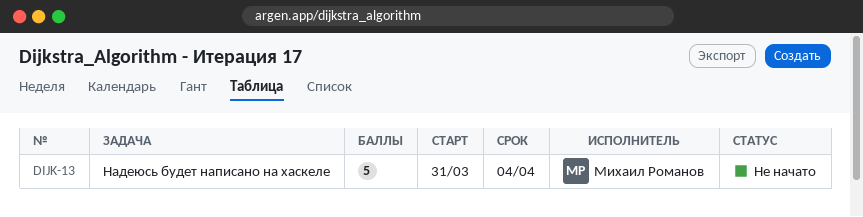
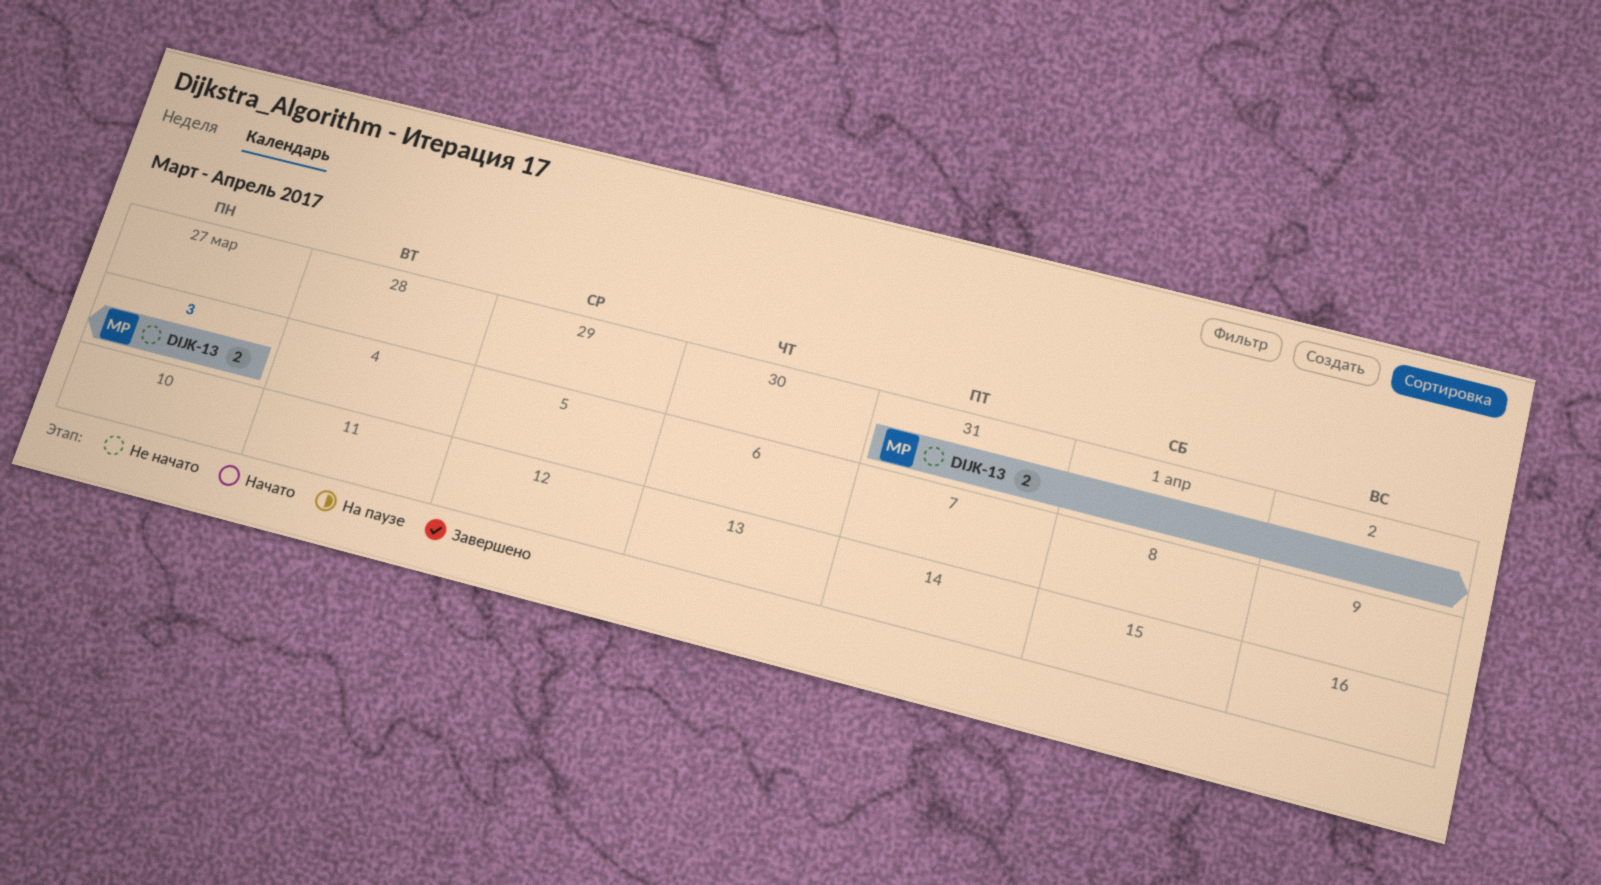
DIJK-13, estimate: 5 -> 2
DIJK-13, due: Apr 4 -> Apr 3

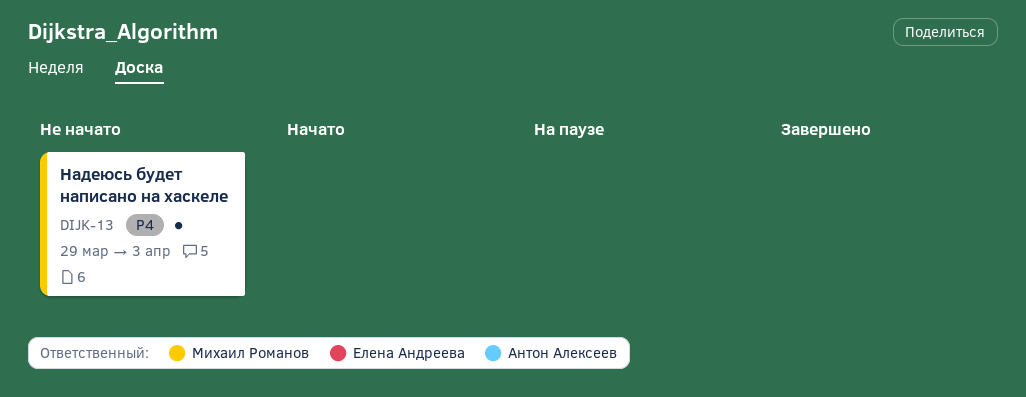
DIJK-13, estimate: 2 -> 1
DIJK-13, start: Mar 31 -> Mar 29

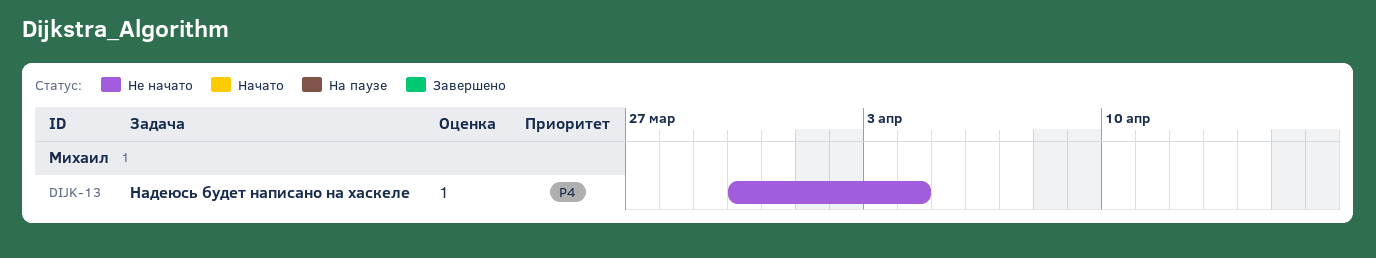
DIJK-13, start: Mar 29 -> Mar 30
DIJK-13, due: Apr 3 -> Apr 4

